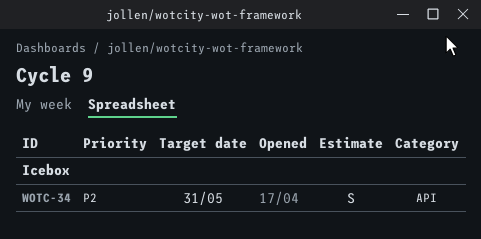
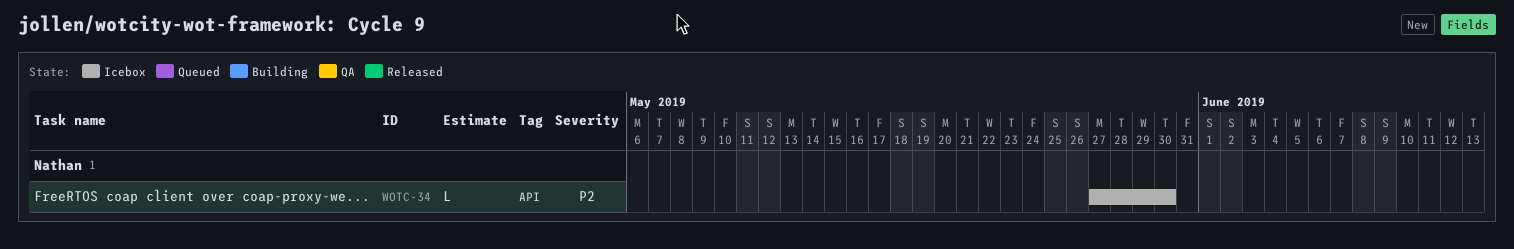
WOTC-34, estimate: S -> L
WOTC-34, due: May 31 -> May 30

